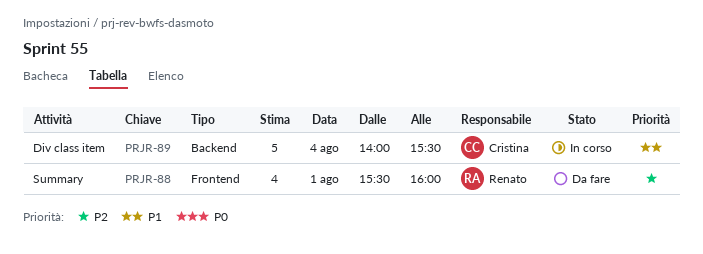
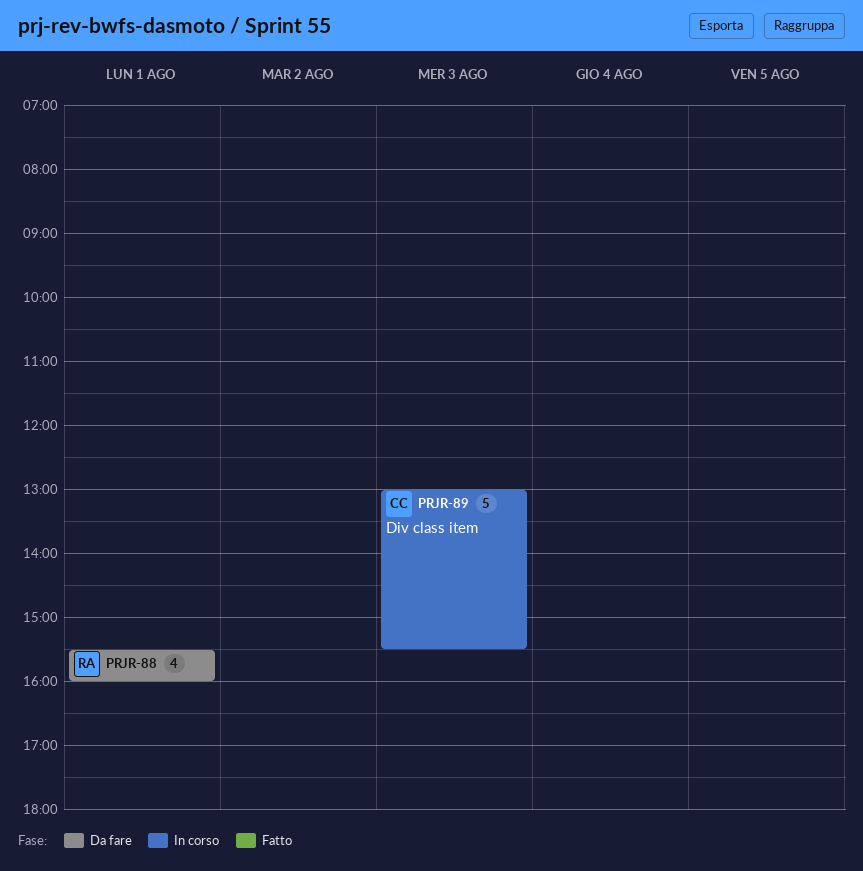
PRJR-89, day: Aug 4 -> Aug 3
PRJR-89, begins: 14:00 -> 13:00

